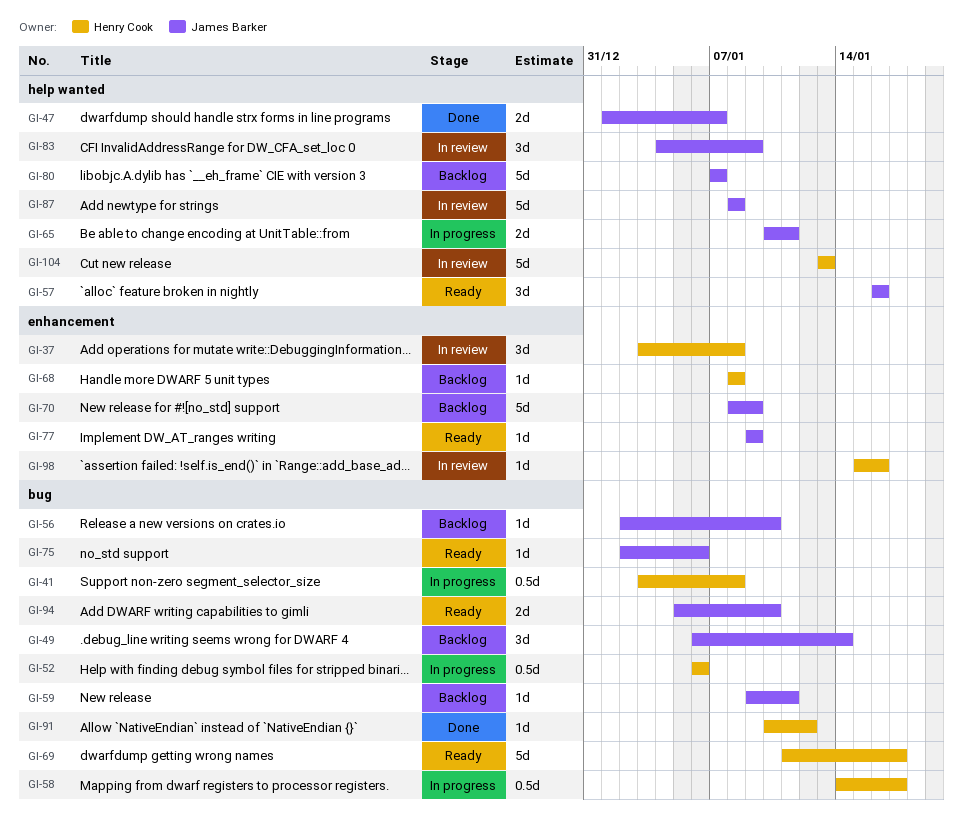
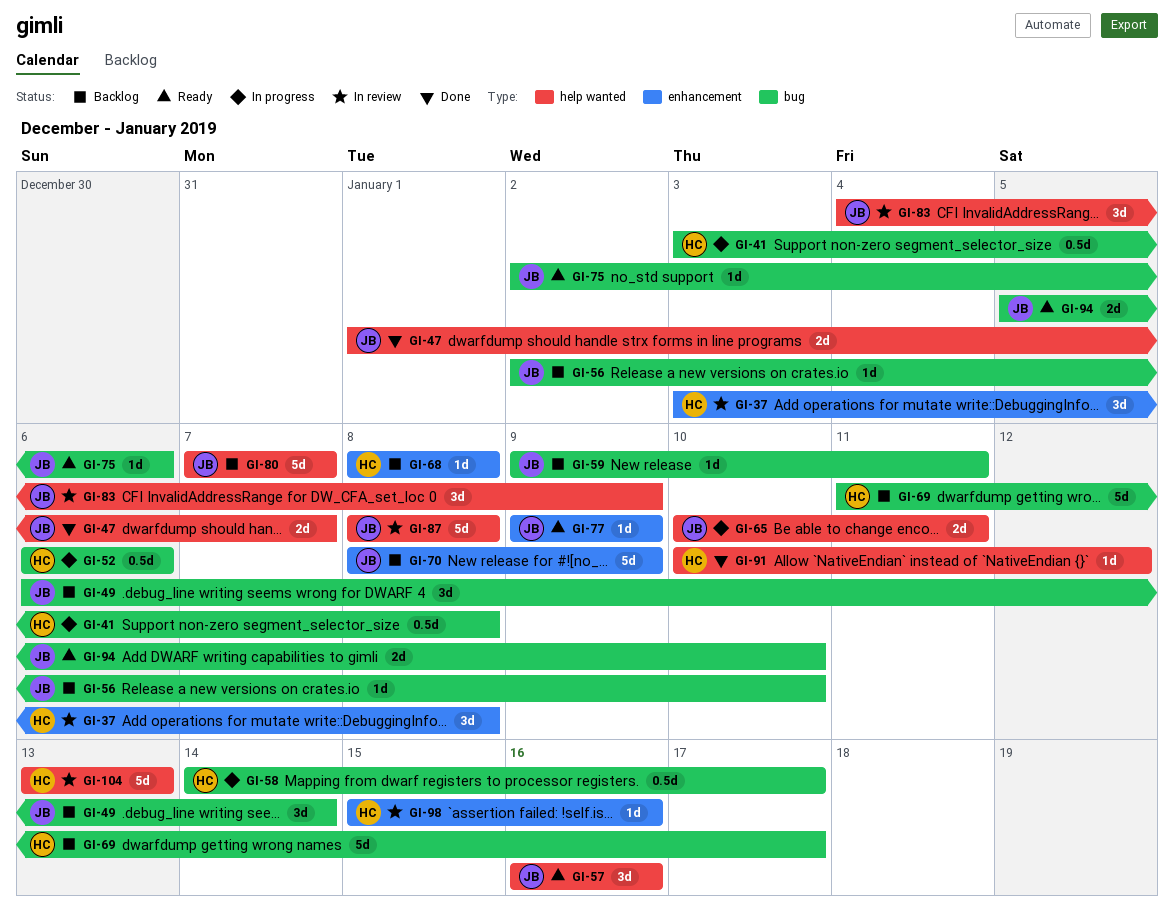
GI-69, status: Ready -> Backlog
GI-91, label: bug -> help wanted

